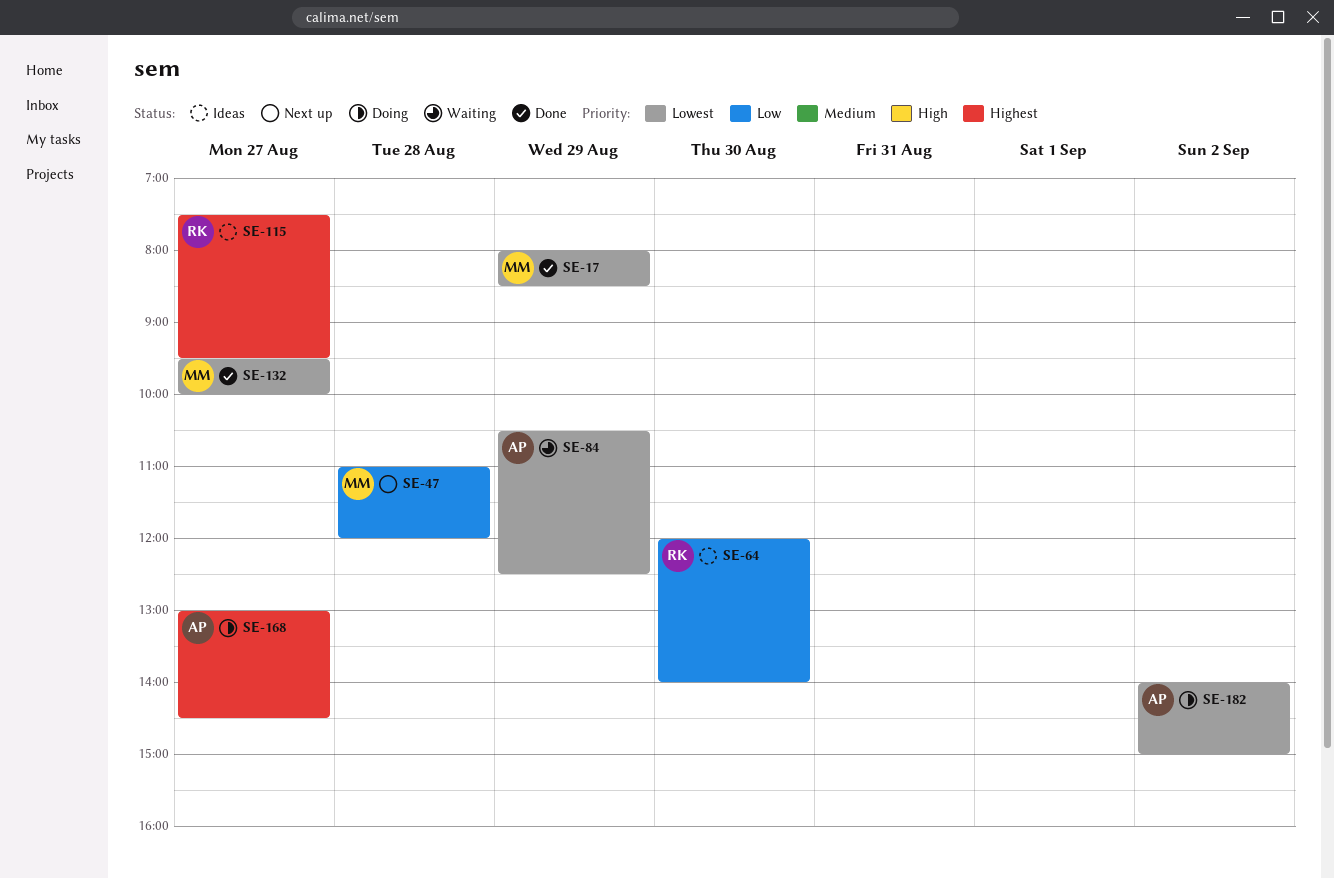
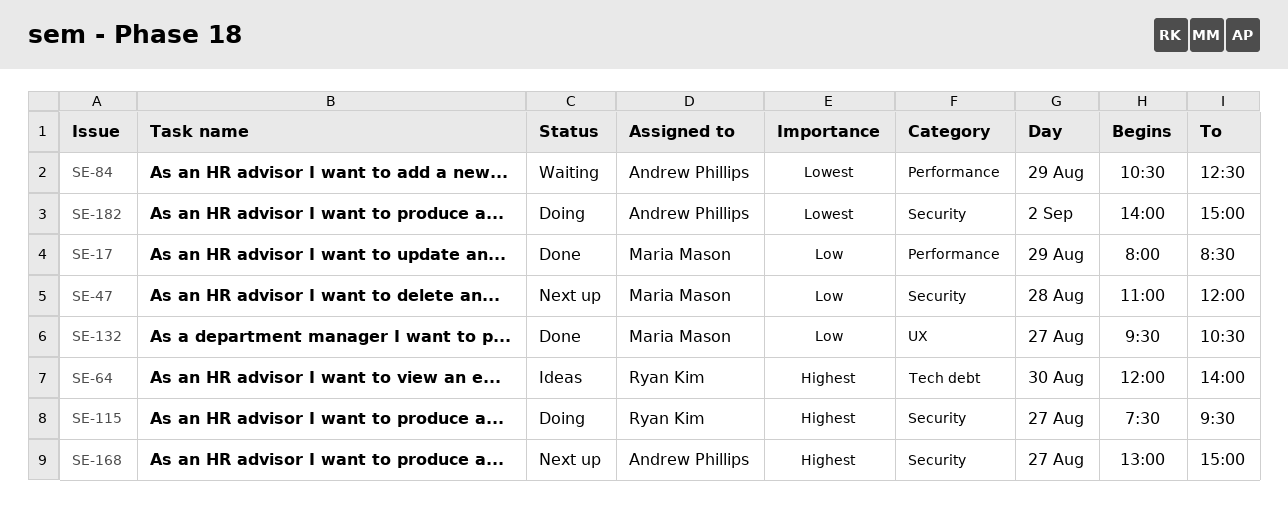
SE-17, priority: Lowest -> Low
SE-64, priority: Low -> Highest
SE-115, status: Ideas -> Doing
SE-132, priority: Lowest -> Low
SE-132, ends: 10:00 -> 10:30
SE-168, status: Doing -> Next up
SE-168, ends: 14:30 -> 15:00

